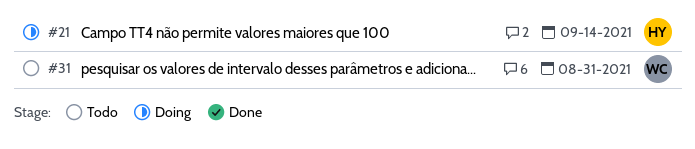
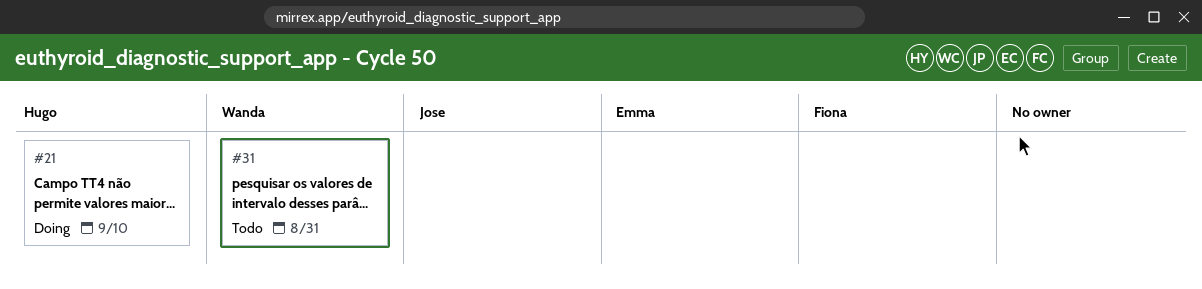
#21, due: Sep 14 -> Sep 10

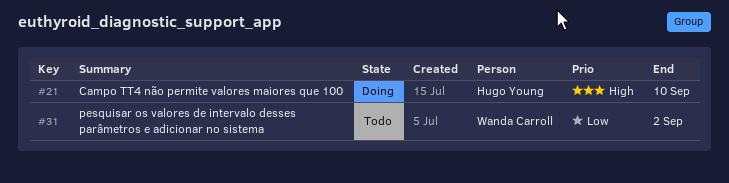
#31, due: Aug 31 -> Sep 2

